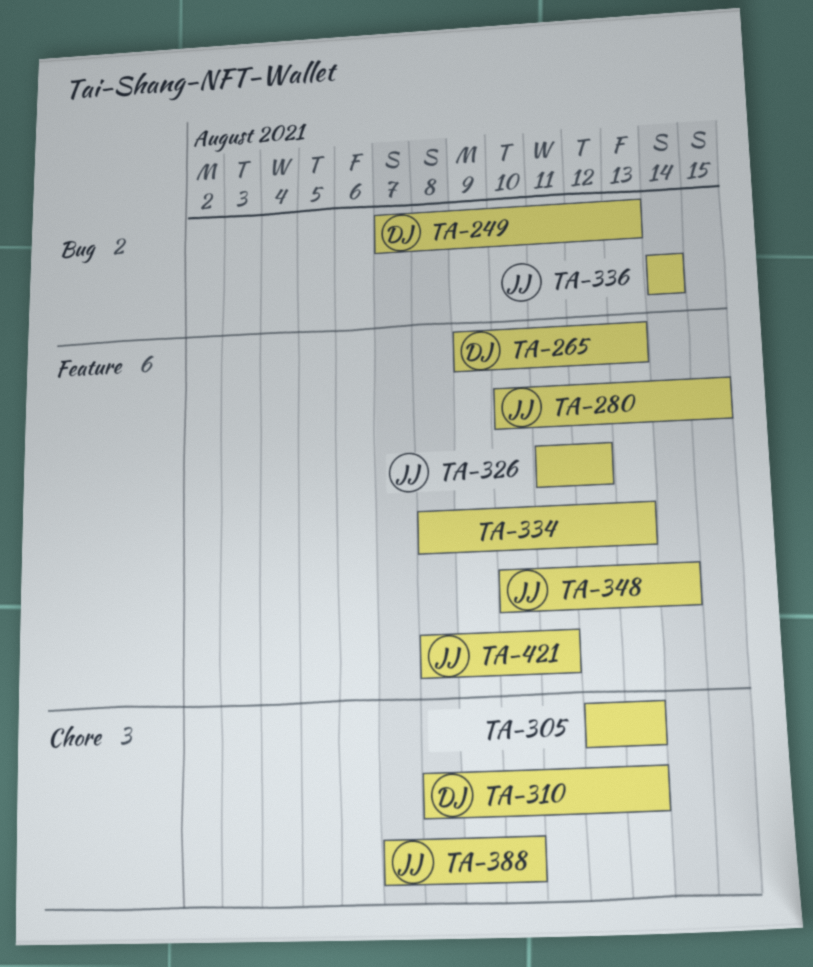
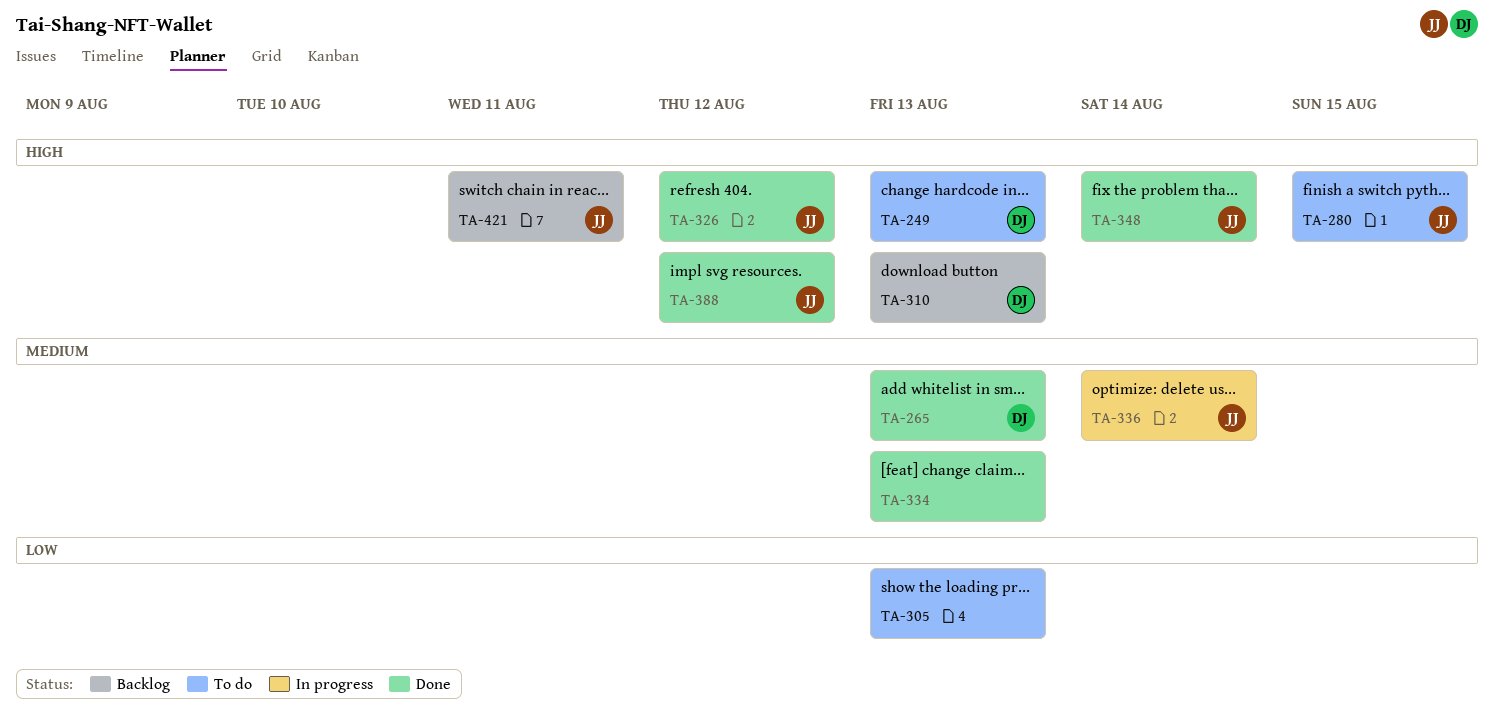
TA-388, due: Aug 10 -> Aug 12

